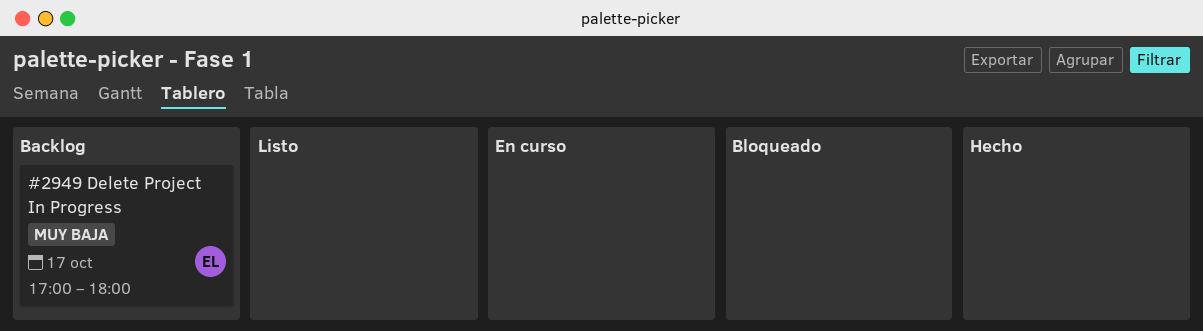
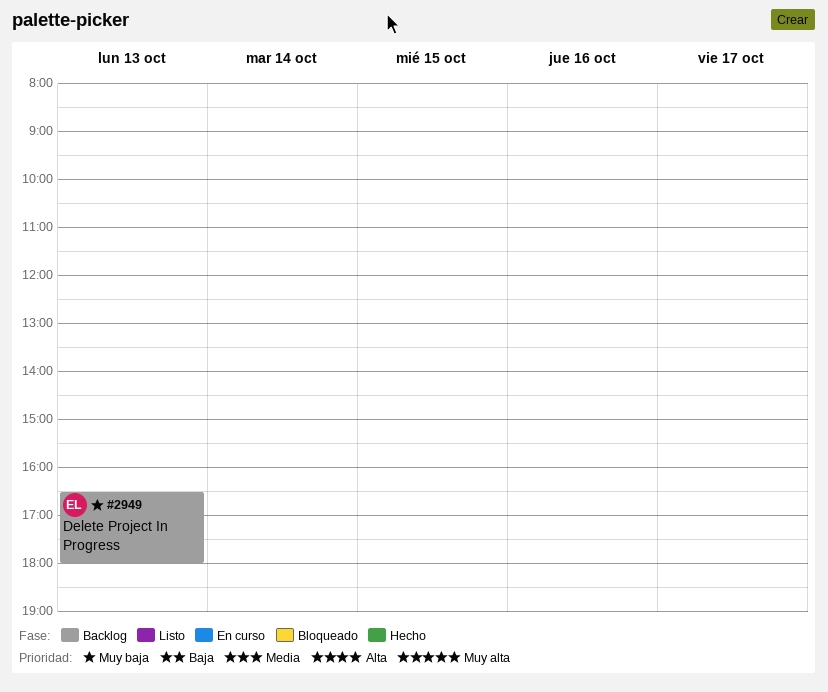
#2949, day: Oct 17 -> Oct 13
#2949, begins: 17:00 -> 16:30

